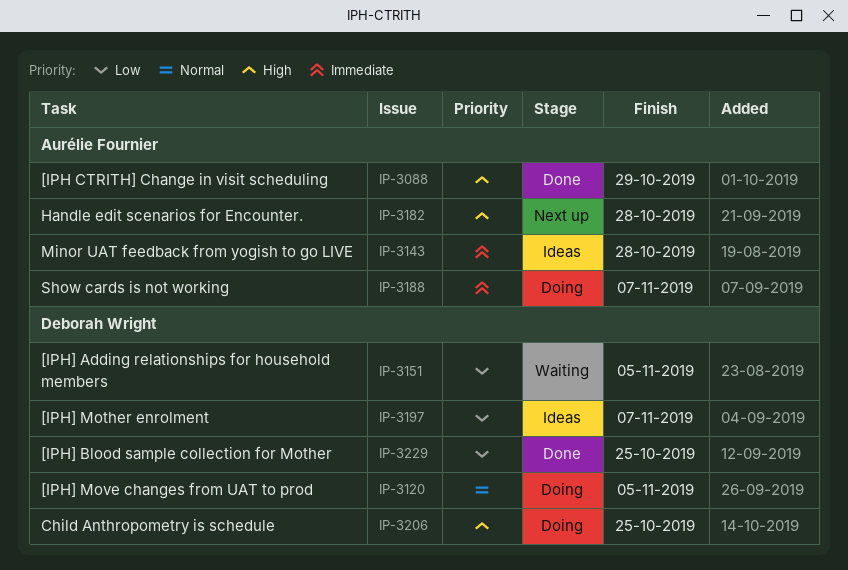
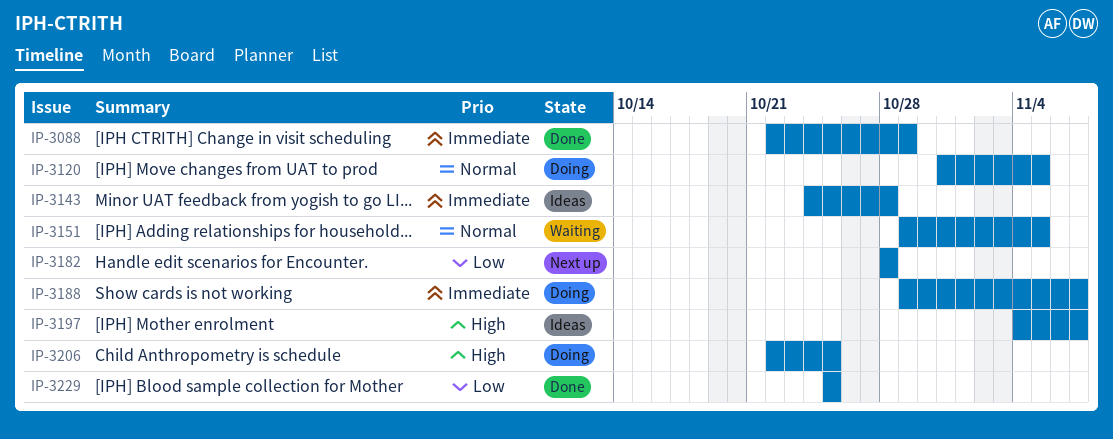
IP-3088, priority: High -> Immediate
IP-3151, priority: Low -> Normal
IP-3182, priority: High -> Low
IP-3197, priority: Low -> High

